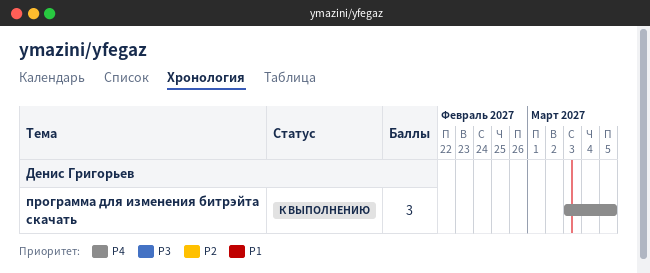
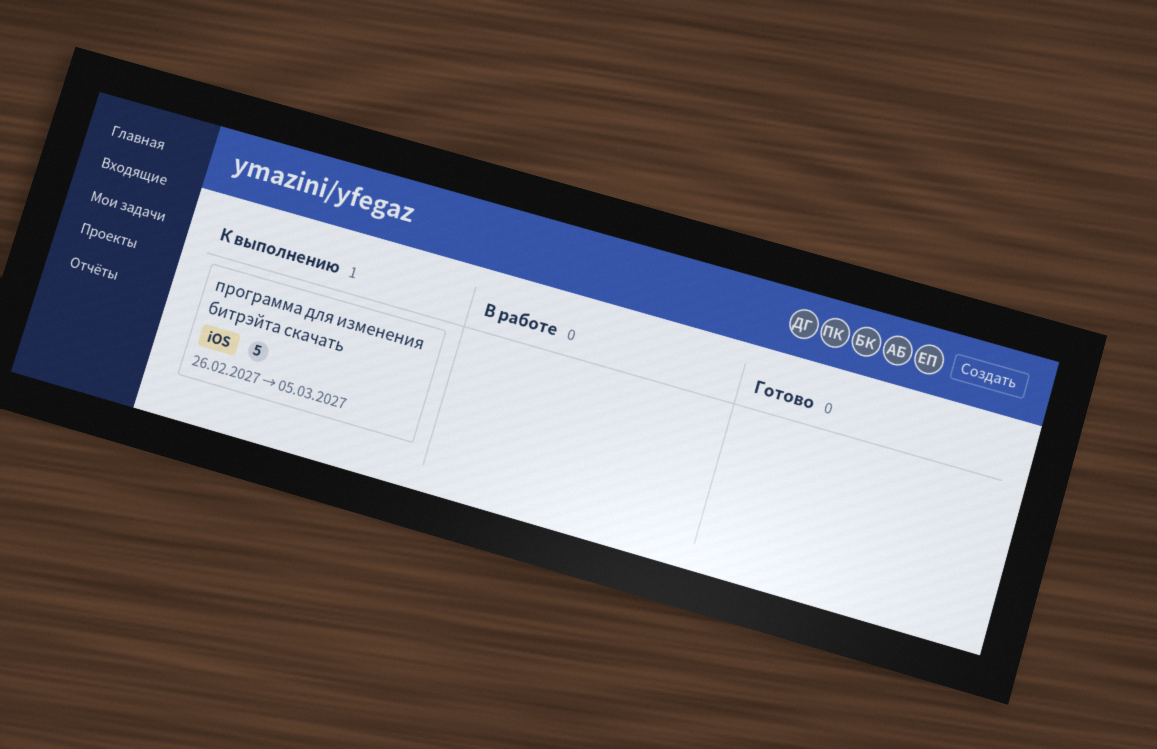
программа для изменения битрэйта скачать, estimate: 3 -> 5
программа для изменения битрэйта скачать, start: Mar 3 -> Feb 26

